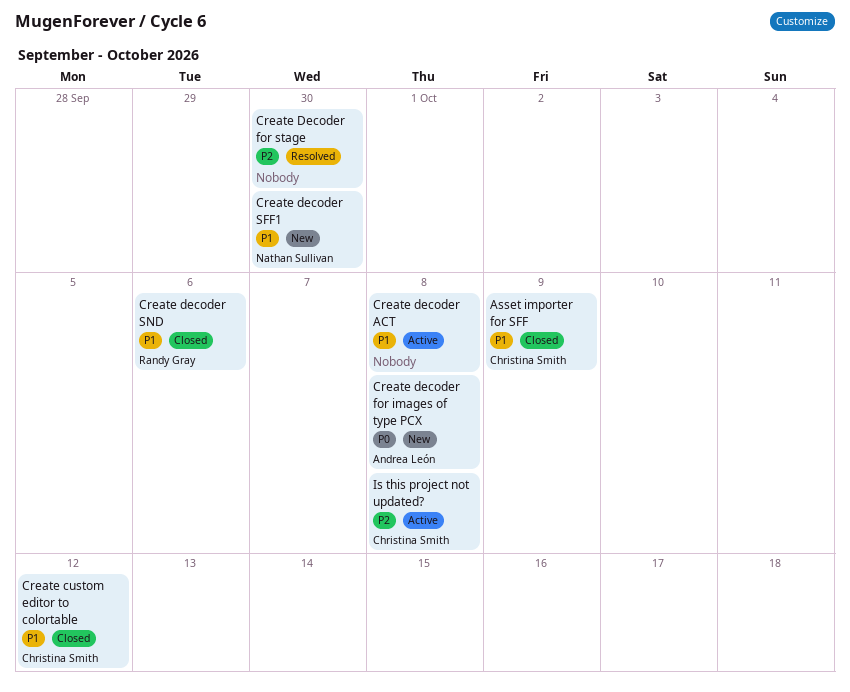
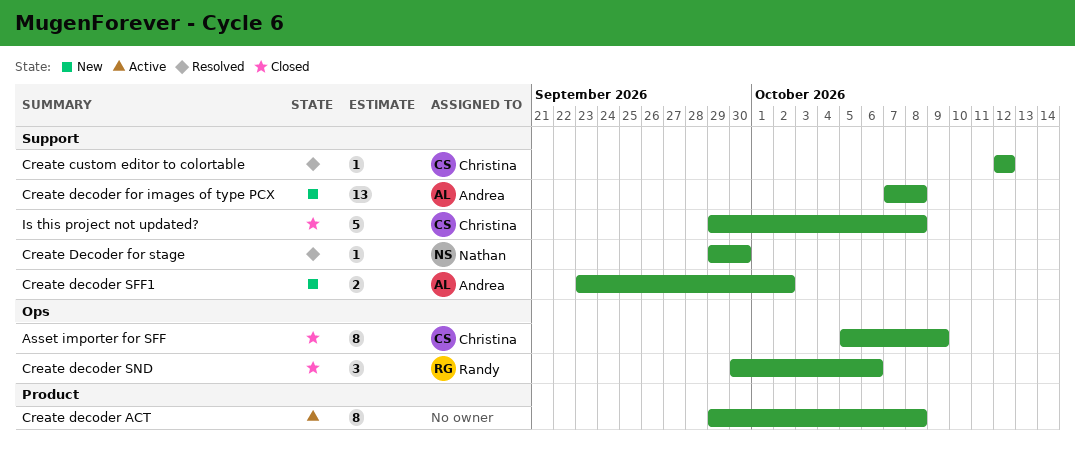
Create custom editor to colortable, status: Closed -> Resolved
Create Decoder for stage, owner: none -> Nathan Sullivan
Create decoder SFF1, owner: Nathan Sullivan -> Andrea León
Create decoder SFF1, due: Sep 30 -> Oct 2
Is this project not updated?, status: Active -> Closed

